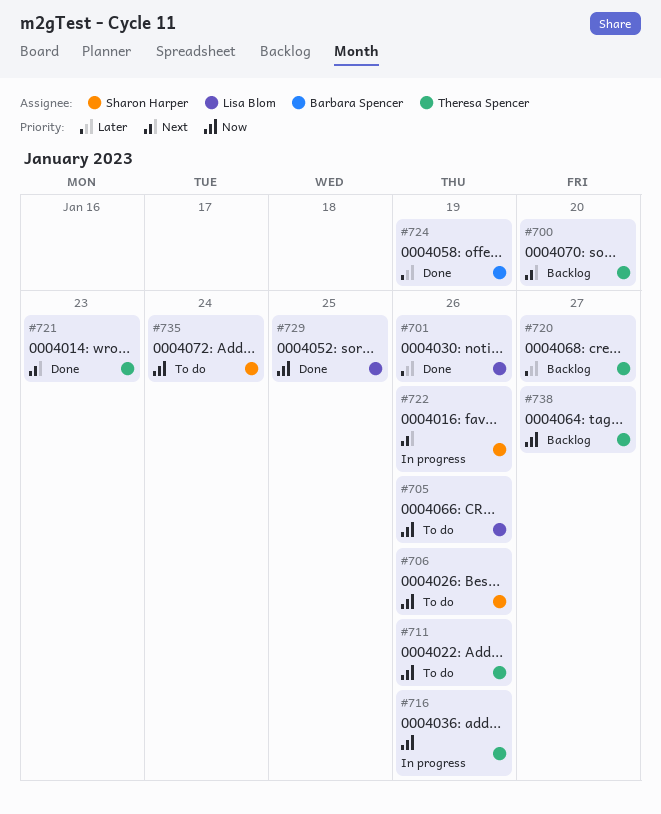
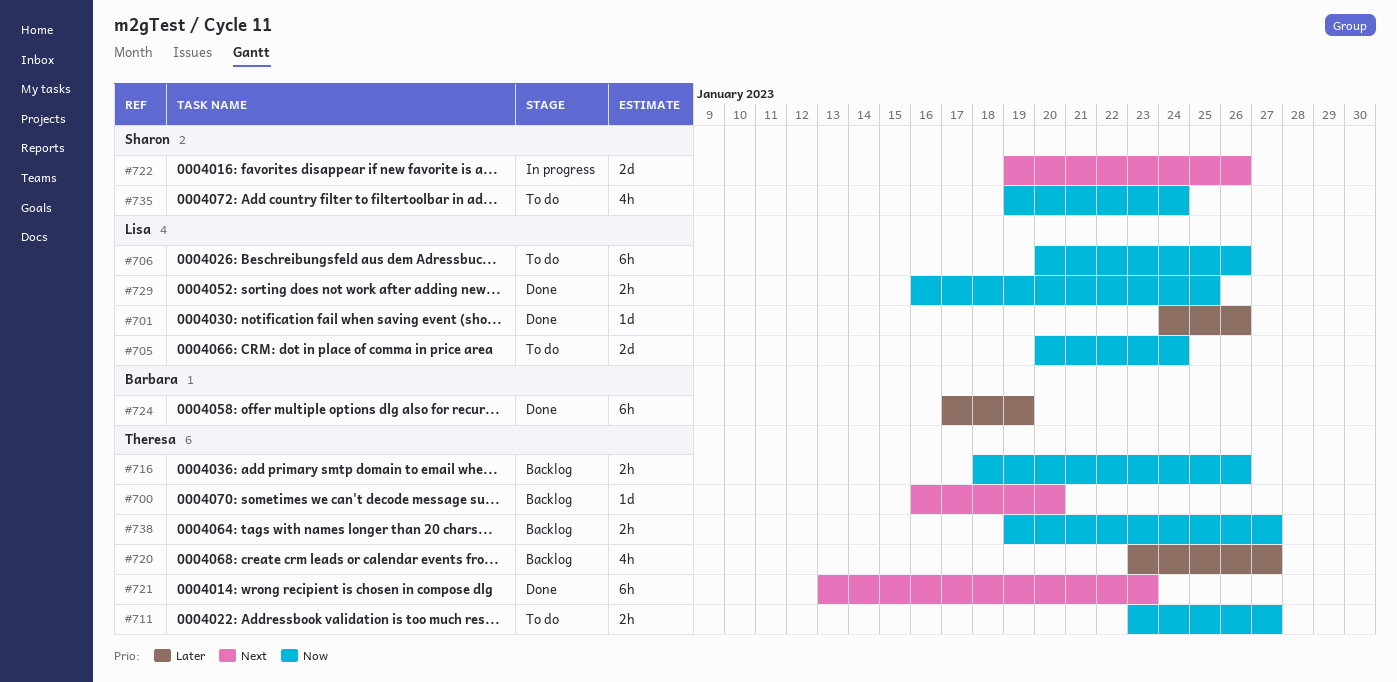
#705, due: Jan 26 -> Jan 24
#706, owner: Sharon Harper -> Lisa Blom
#711, due: Jan 26 -> Jan 27
#716, status: In progress -> Backlog

